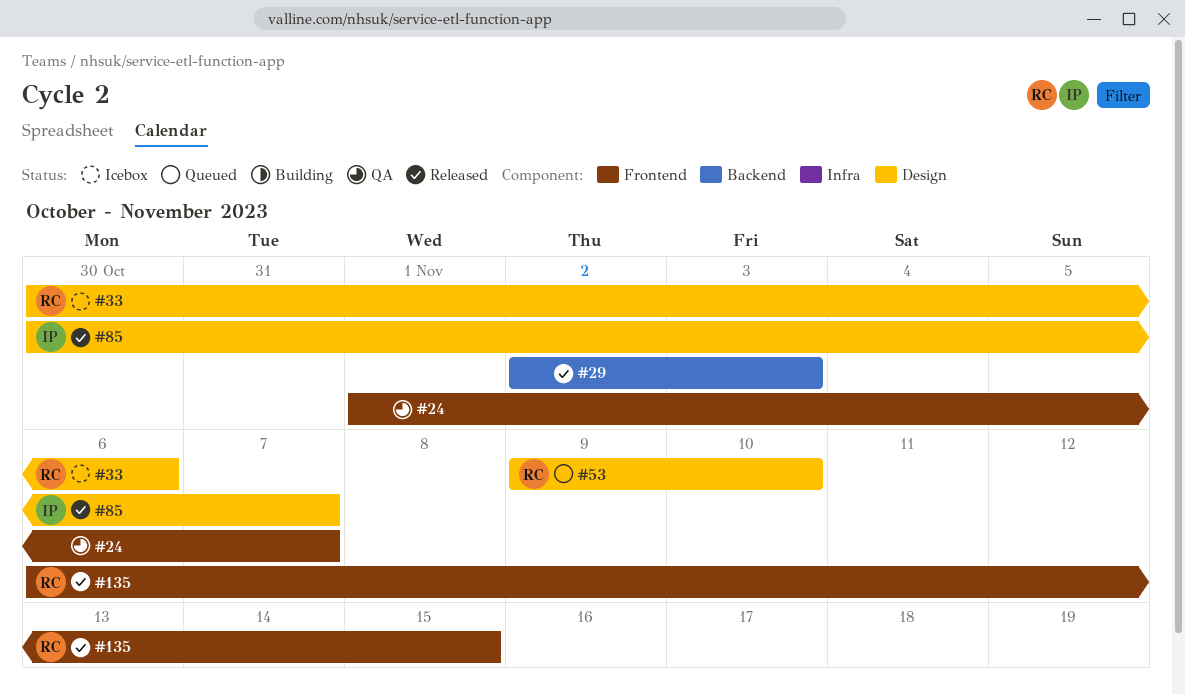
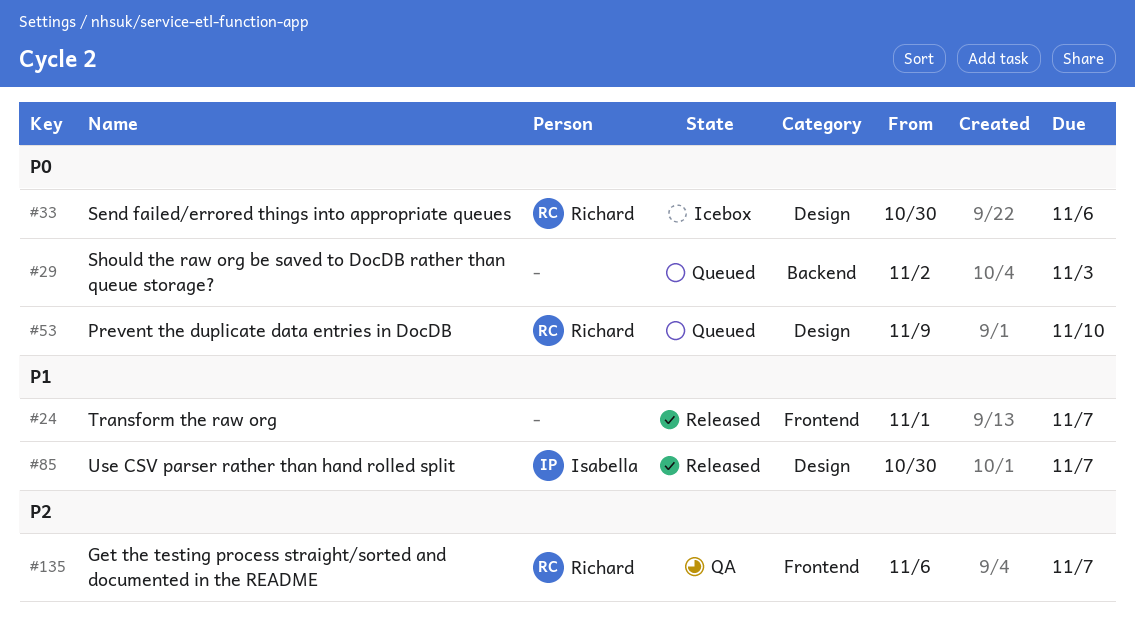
#24, status: QA -> Released
#29, status: Released -> Queued
#135, status: Released -> QA
#135, due: Nov 15 -> Nov 7

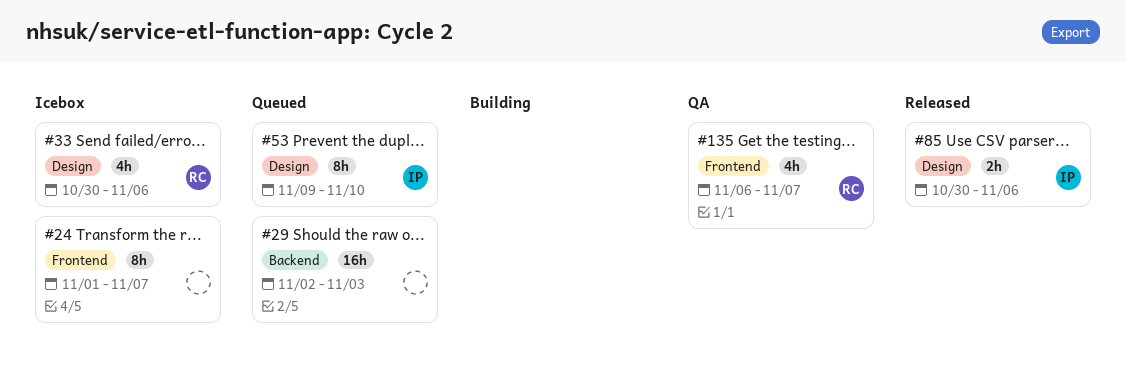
#24, status: Released -> Icebox
#53, owner: Richard -> Isabella
#85, due: Nov 7 -> Nov 6

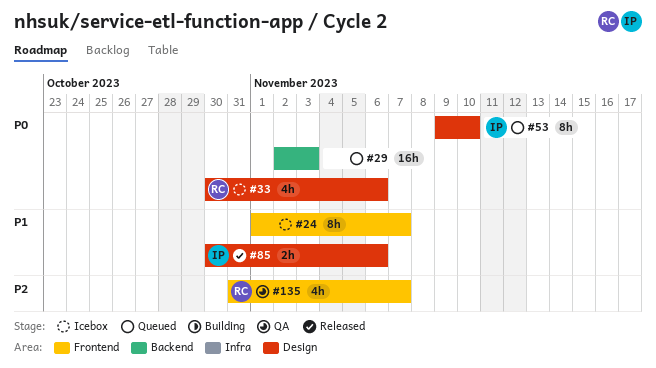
#135, start: Nov 6 -> Oct 31

